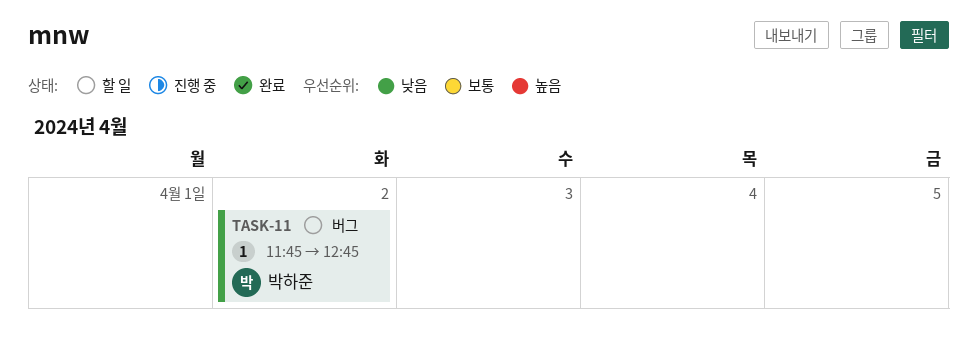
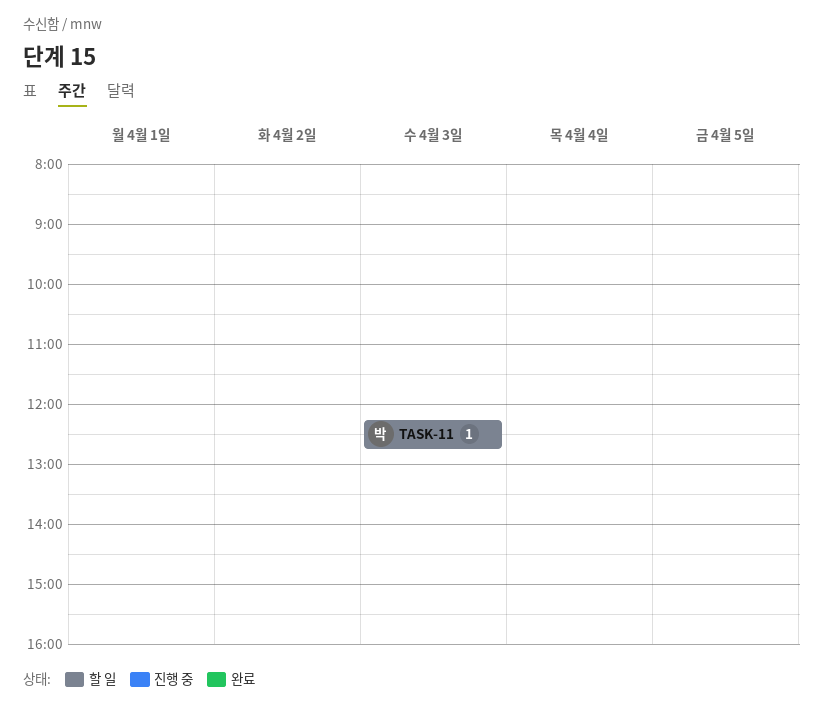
TASK-11, day: Apr 2 -> Apr 3
TASK-11, begins: 11:45 -> 12:15

